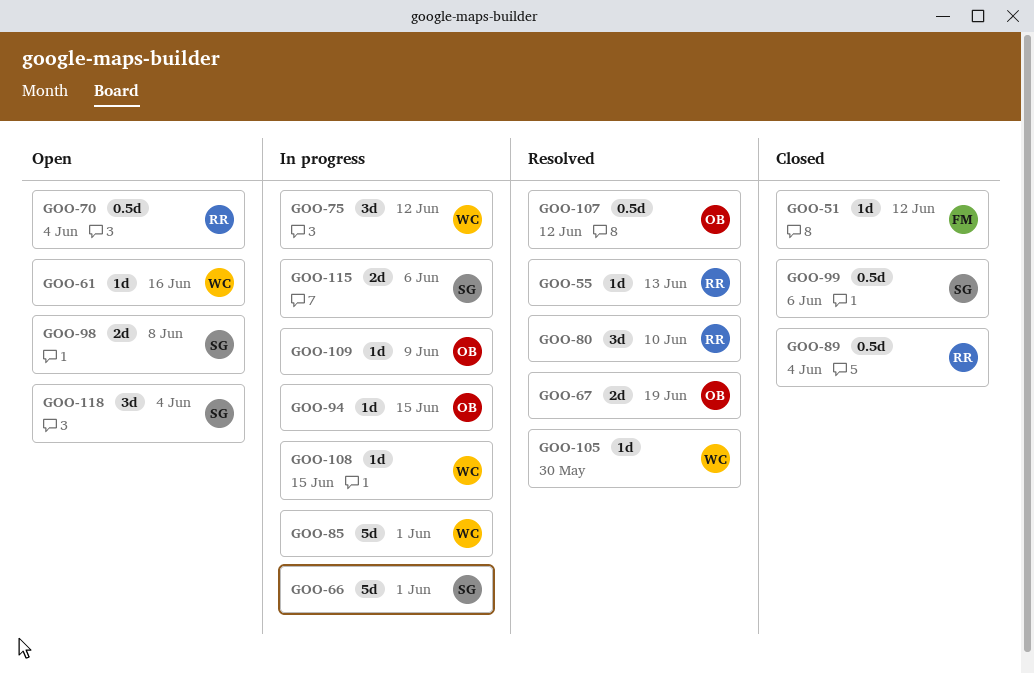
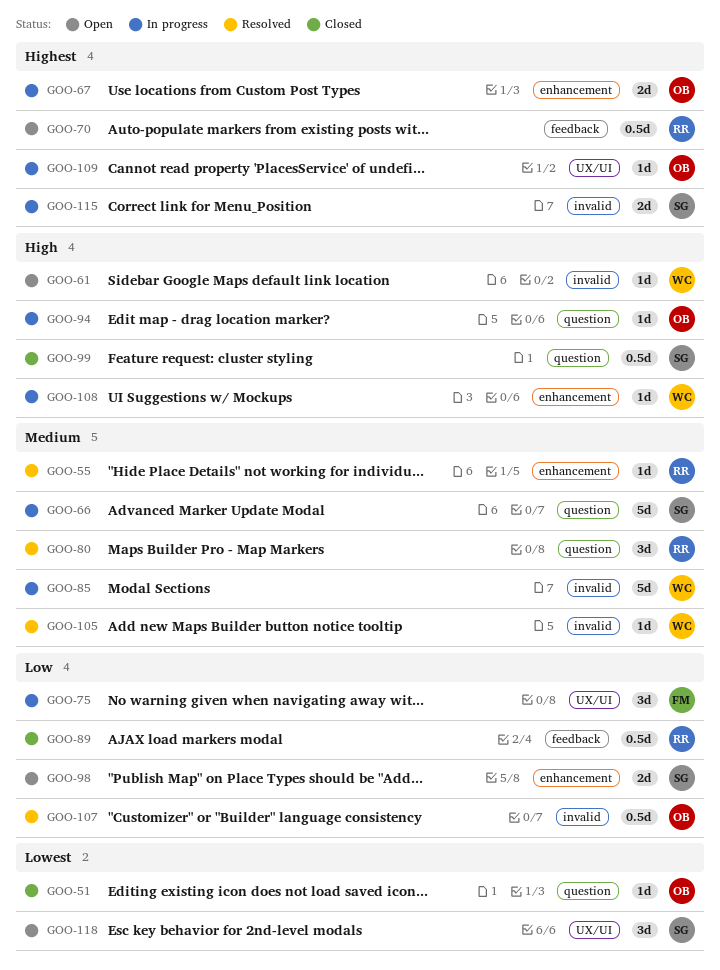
GOO-51, owner: FM -> OB
GOO-67, status: Resolved -> In progress
GOO-75, owner: WC -> FM

